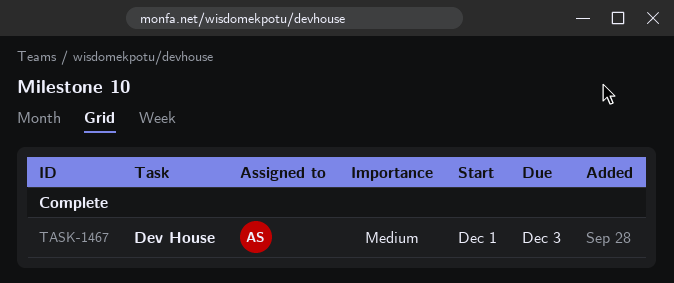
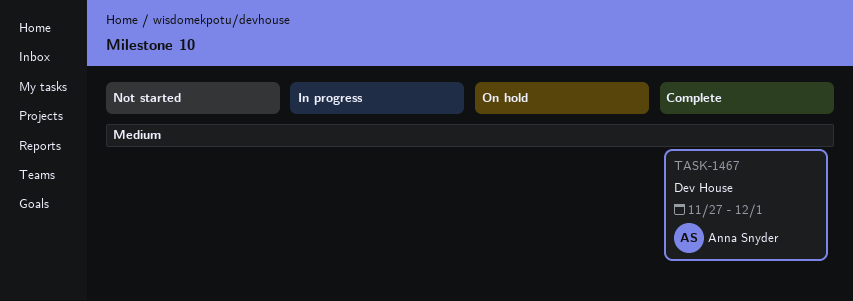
TASK-1467, start: Dec 1 -> Nov 27
TASK-1467, due: Dec 3 -> Dec 1

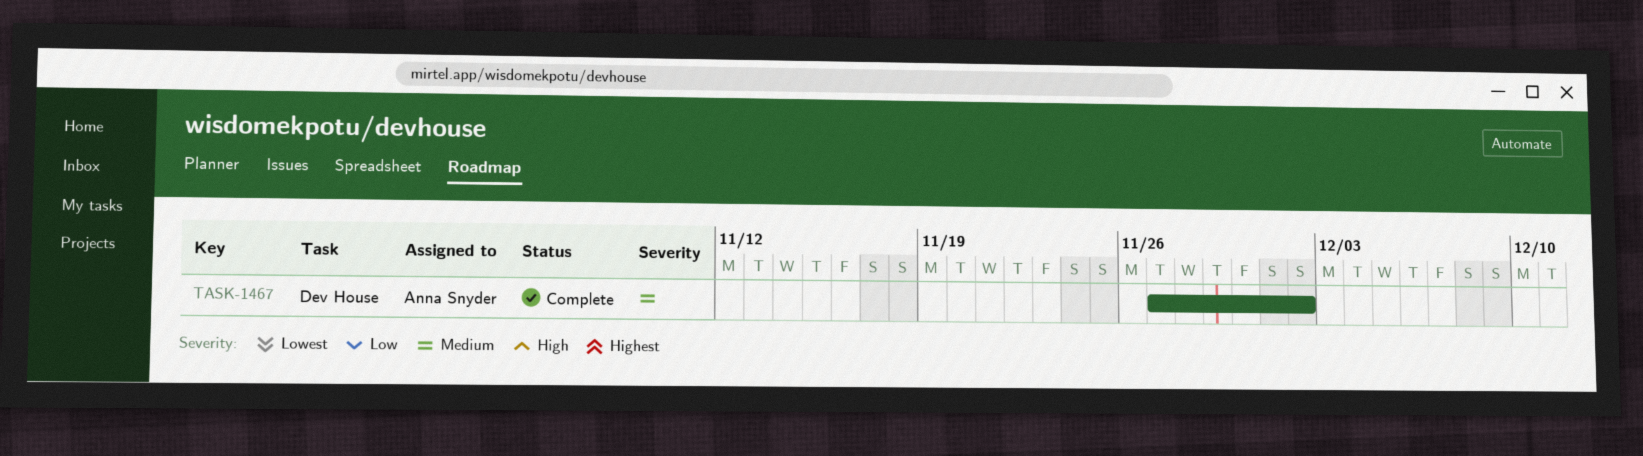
TASK-1467, due: Dec 1 -> Dec 2

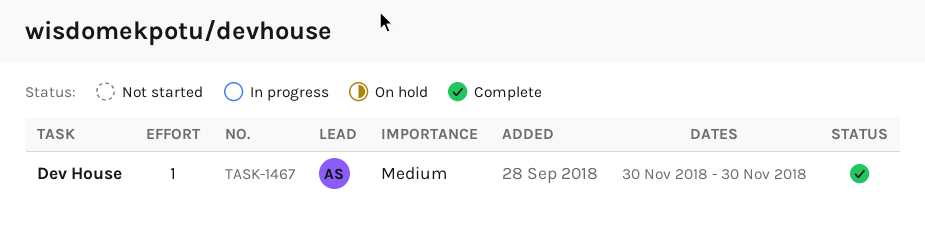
TASK-1467, start: Nov 27 -> Nov 30
TASK-1467, due: Dec 2 -> Nov 30

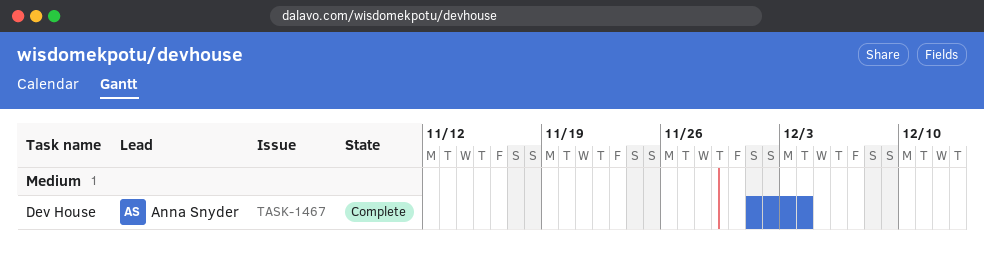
TASK-1467, start: Nov 30 -> Dec 1
TASK-1467, due: Nov 30 -> Dec 4

